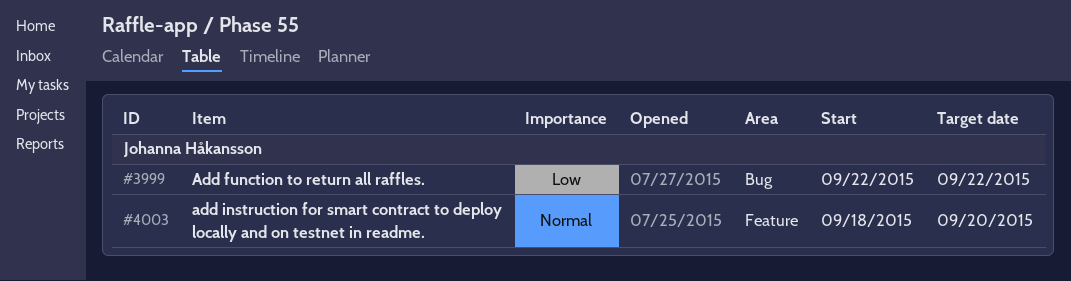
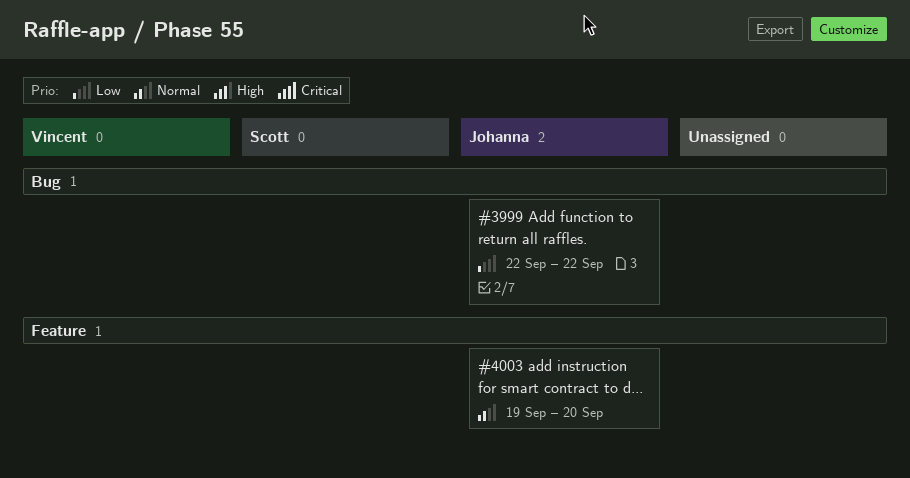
#4003, start: Sep 18 -> Sep 19

